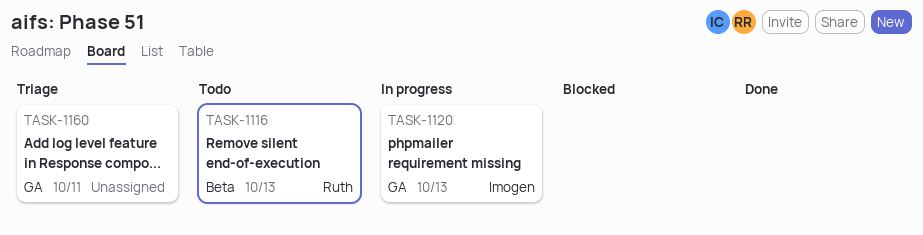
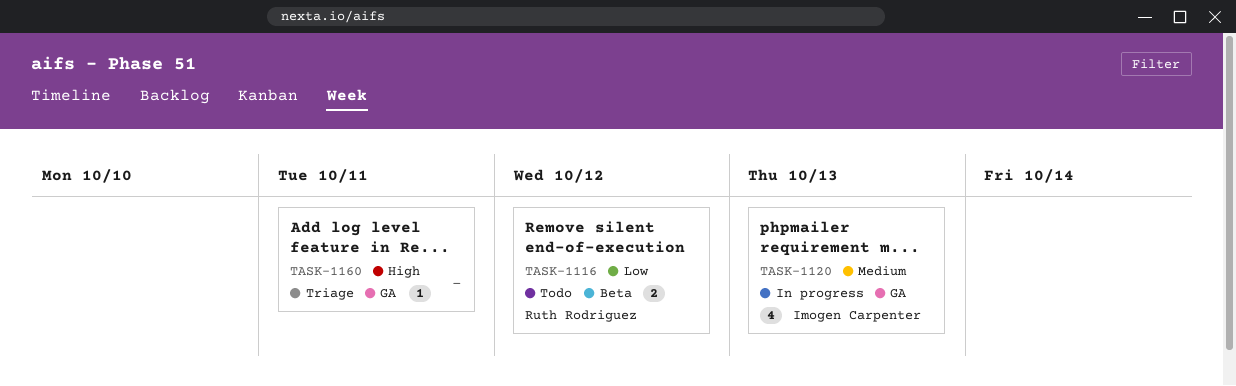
TASK-1116, due: Oct 13 -> Oct 12

